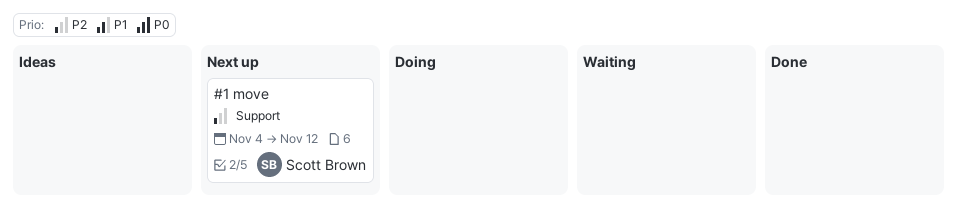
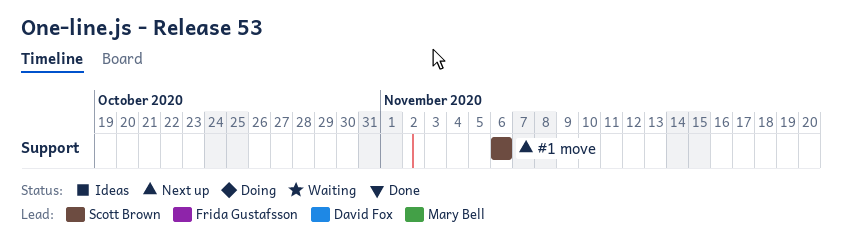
#1 move, start: Nov 4 -> Nov 6
#1 move, due: Nov 12 -> Nov 6

